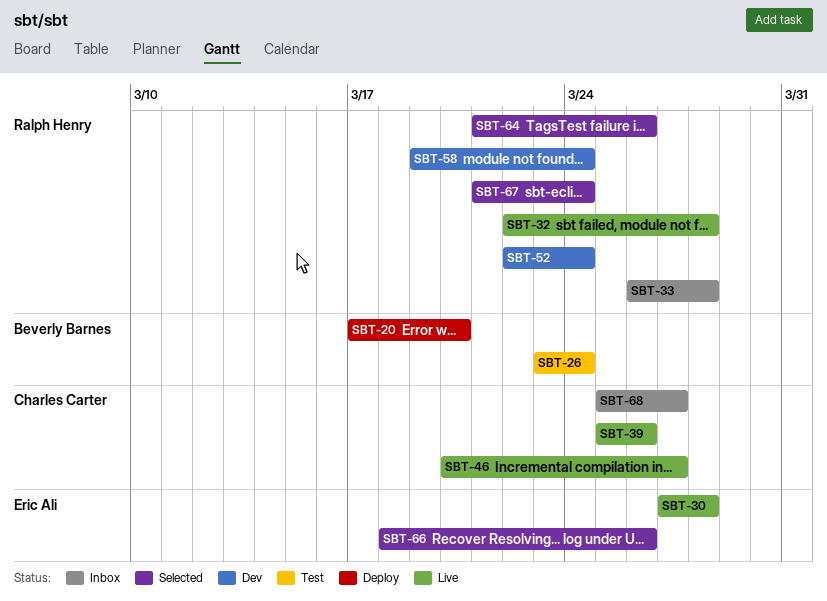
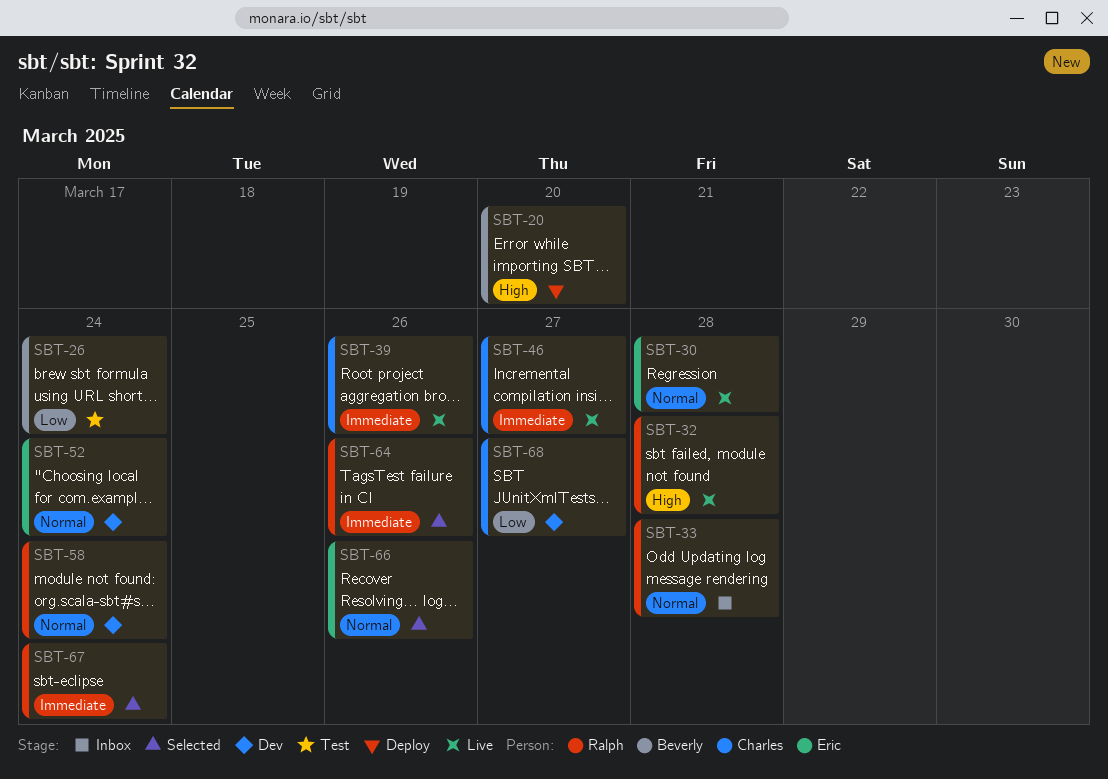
SBT-52, owner: Ralph Henry -> Eric Ali
SBT-68, status: Inbox -> Dev

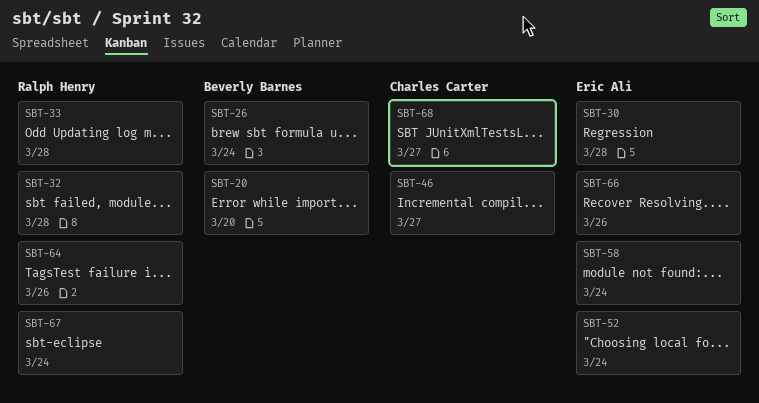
SBT-39: present -> none
SBT-58, owner: Ralph Henry -> Eric Ali

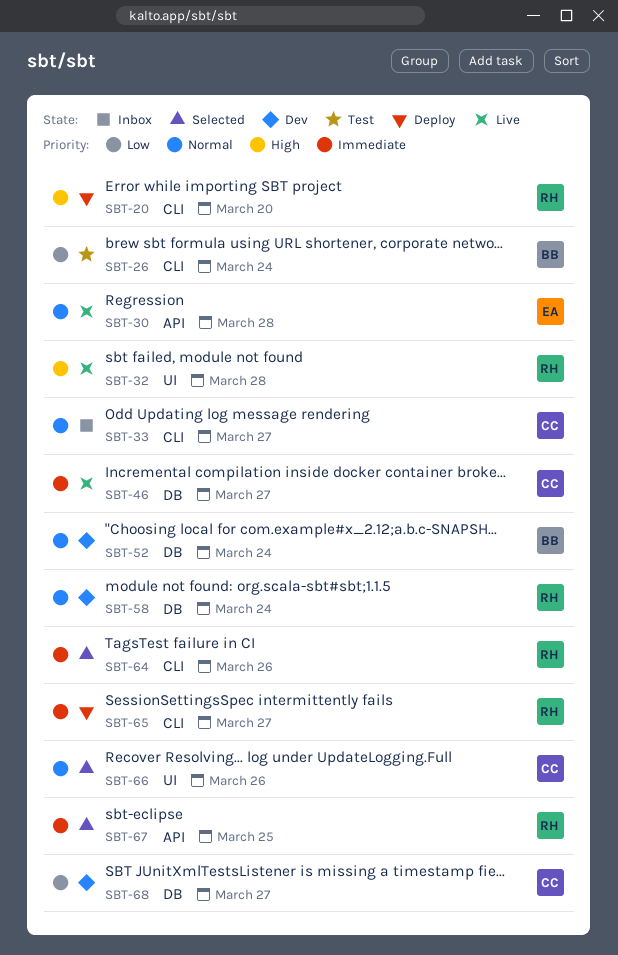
SBT-20, owner: Beverly Barnes -> Ralph Henry
SBT-33, owner: Ralph Henry -> Charles Carter
SBT-33, due: Mar 28 -> Mar 27
SBT-52, owner: Eric Ali -> Beverly Barnes
SBT-58, owner: Eric Ali -> Ralph Henry
SBT-65: none -> present
SBT-66, owner: Eric Ali -> Charles Carter
SBT-67, due: Mar 24 -> Mar 25

